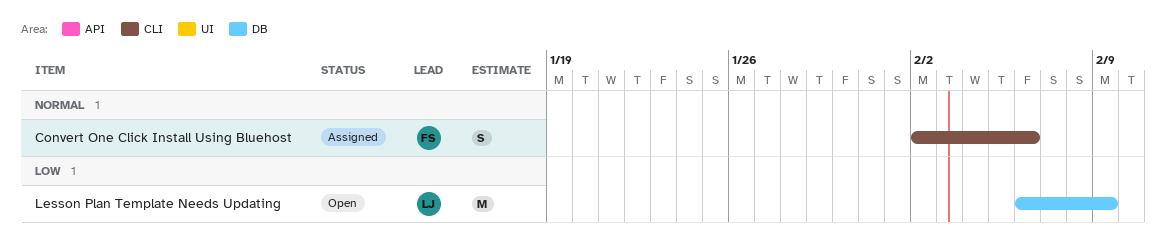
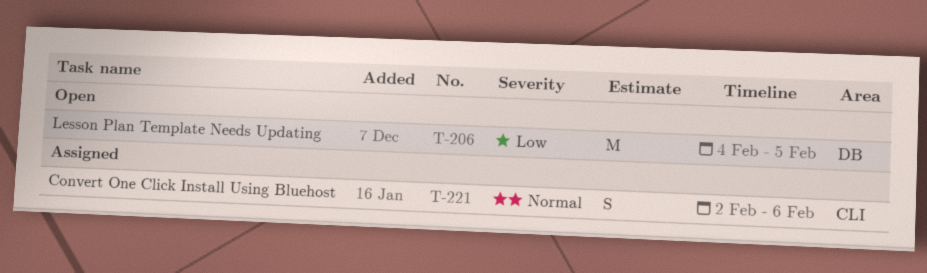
Lesson Plan Template Needs Updating, start: Feb 6 -> Feb 4
Lesson Plan Template Needs Updating, due: Feb 9 -> Feb 5

